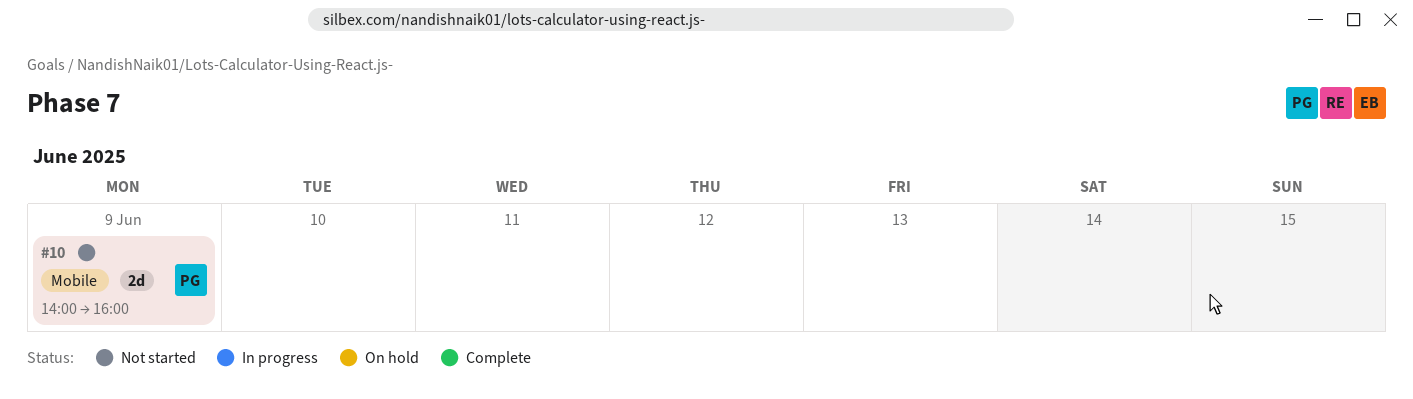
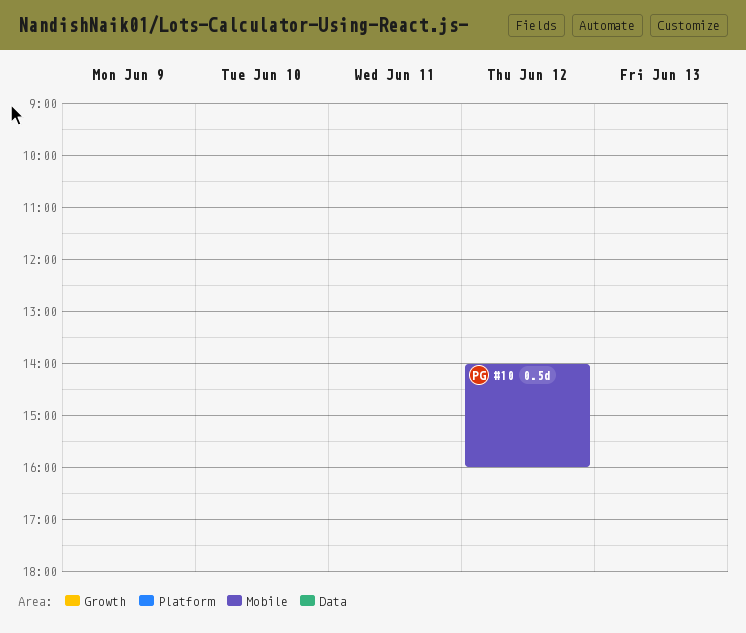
#10, estimate: 2d -> 0.5d
#10, day: Jun 9 -> Jun 12

